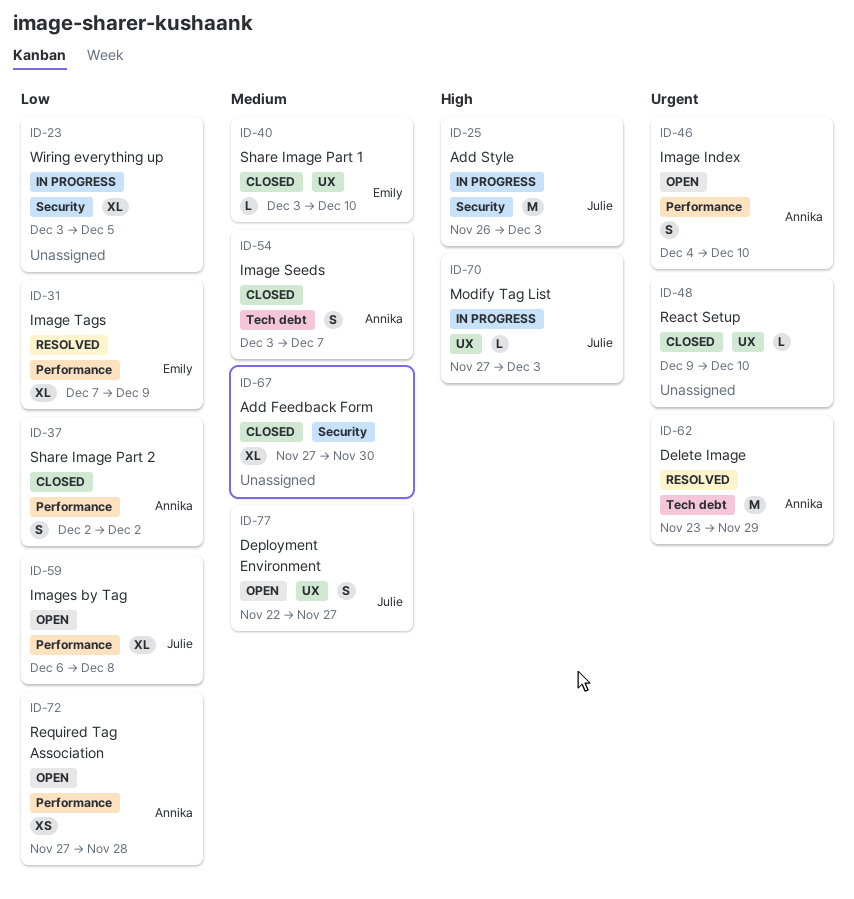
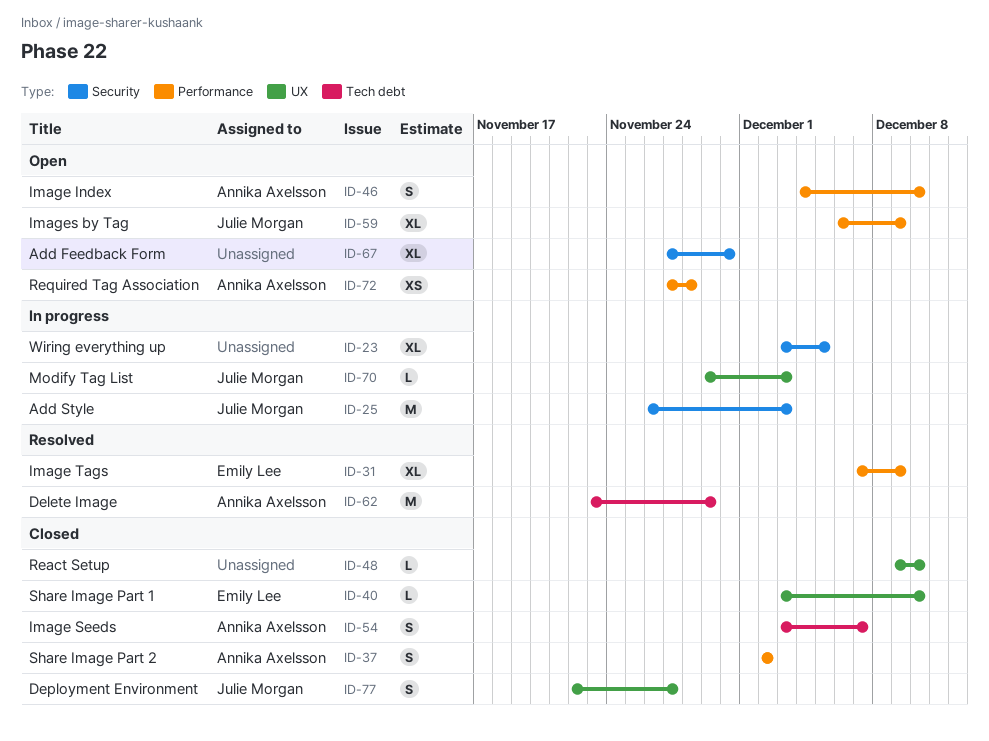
ID-59, due: Dec 8 -> Dec 9
ID-67, status: Closed -> Open
ID-70, start: Nov 27 -> Nov 29
ID-77, status: Open -> Closed

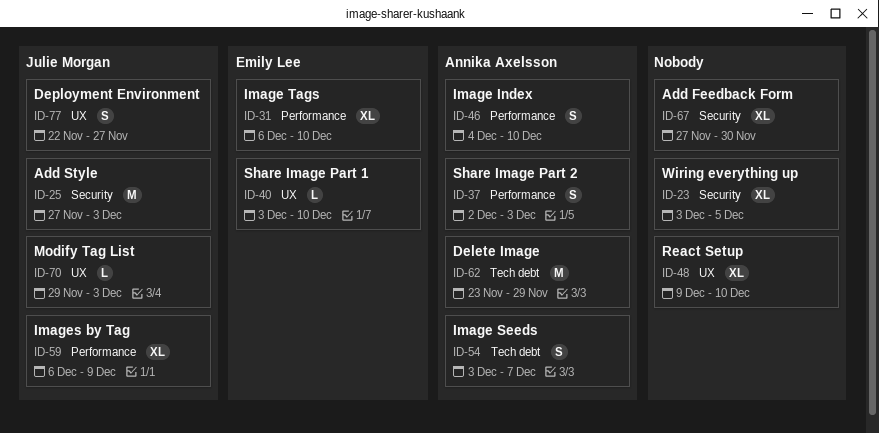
ID-25, start: Nov 26 -> Nov 27
ID-31, start: Dec 7 -> Dec 6
ID-31, due: Dec 9 -> Dec 10
ID-37, due: Dec 2 -> Dec 3
ID-48, estimate: L -> XL
ID-72: present -> none

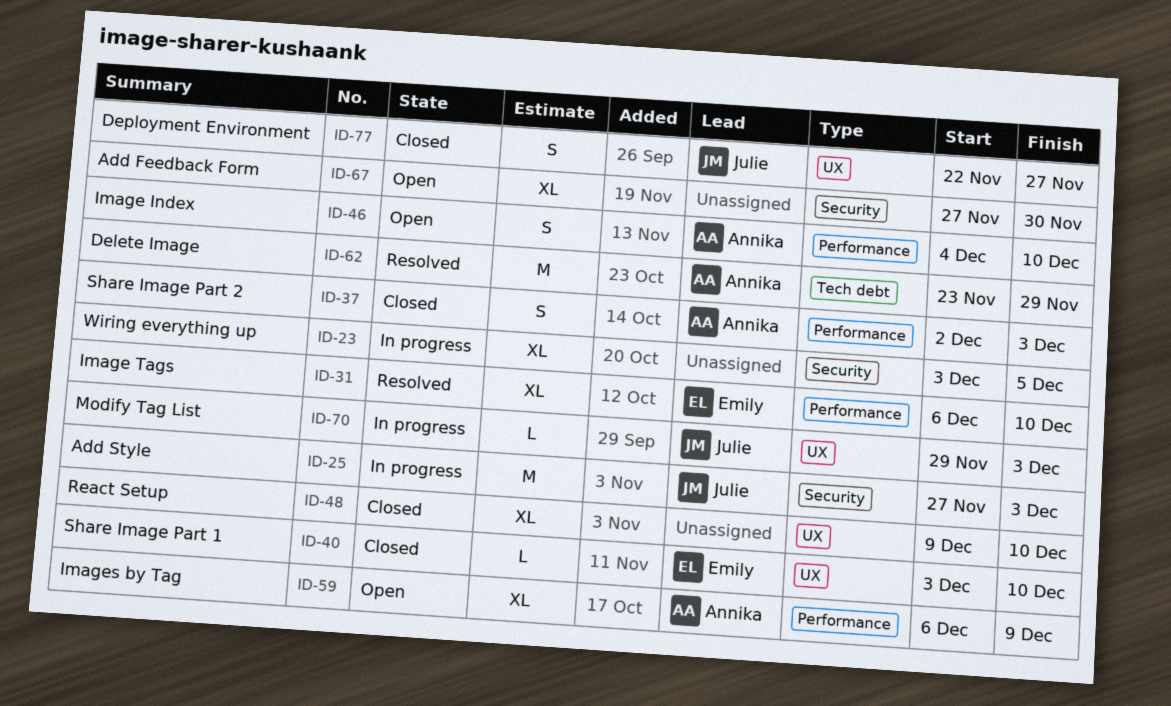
ID-54: present -> none
ID-59, owner: Julie Morgan -> Annika Axelsson

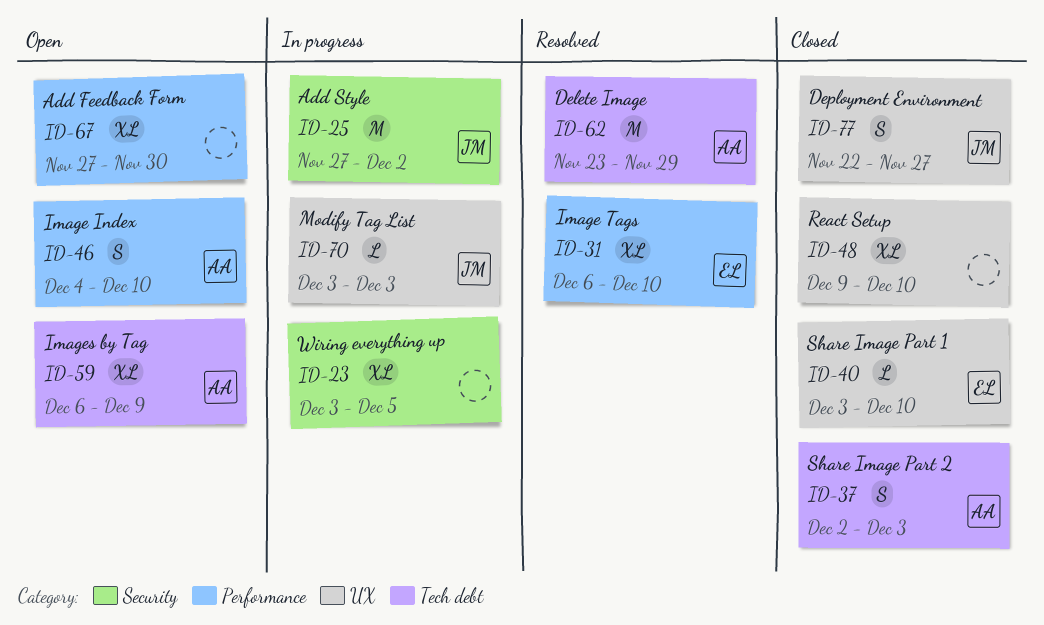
ID-25, due: Dec 3 -> Dec 2
ID-37, label: Performance -> Tech debt
ID-59, label: Performance -> Tech debt
ID-67, label: Security -> Performance
ID-70, start: Nov 29 -> Dec 3

